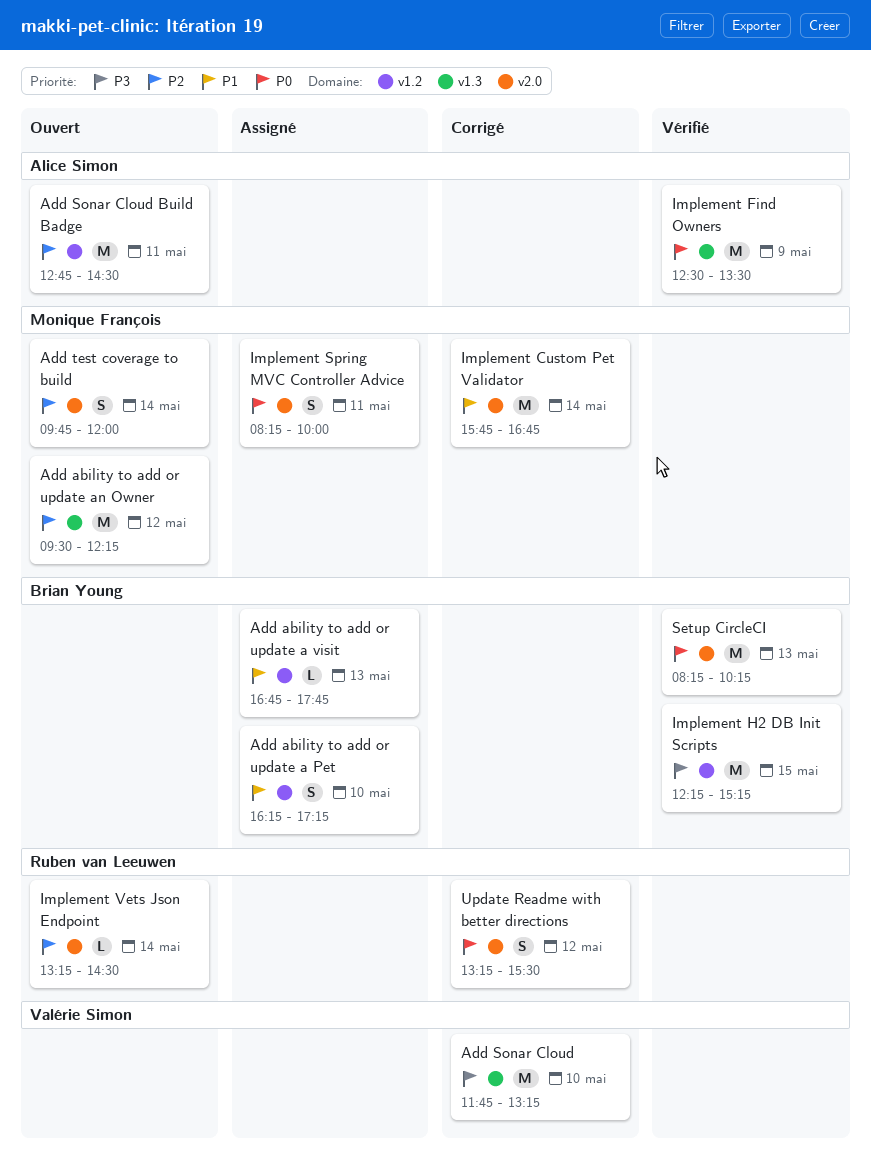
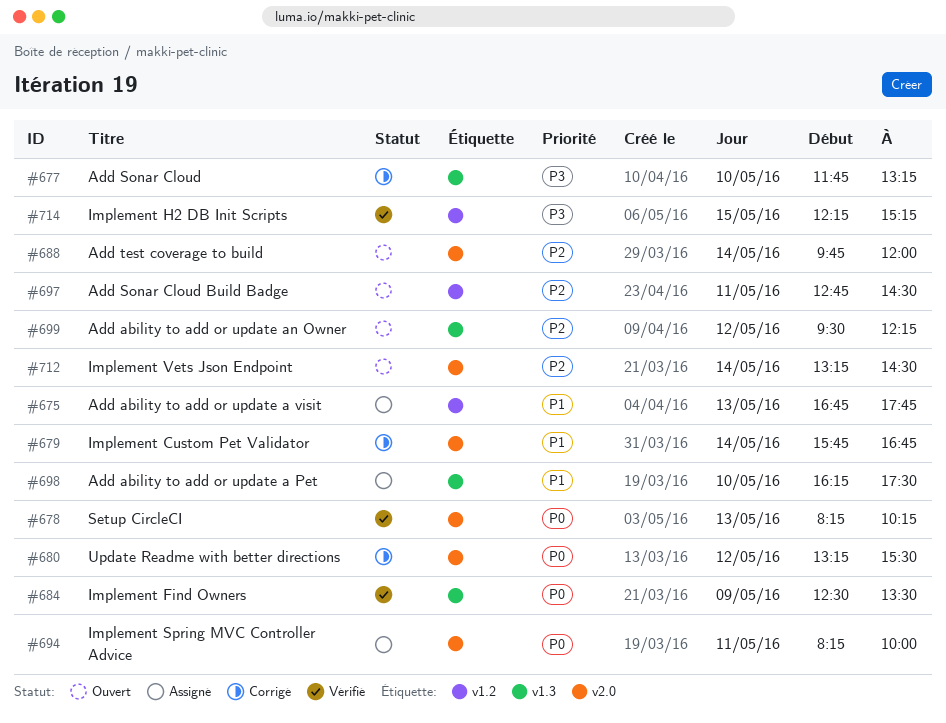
Add ability to add or update a Pet, label: v1.2 -> v1.3
Add ability to add or update a Pet, ends: 17:15 -> 17:30

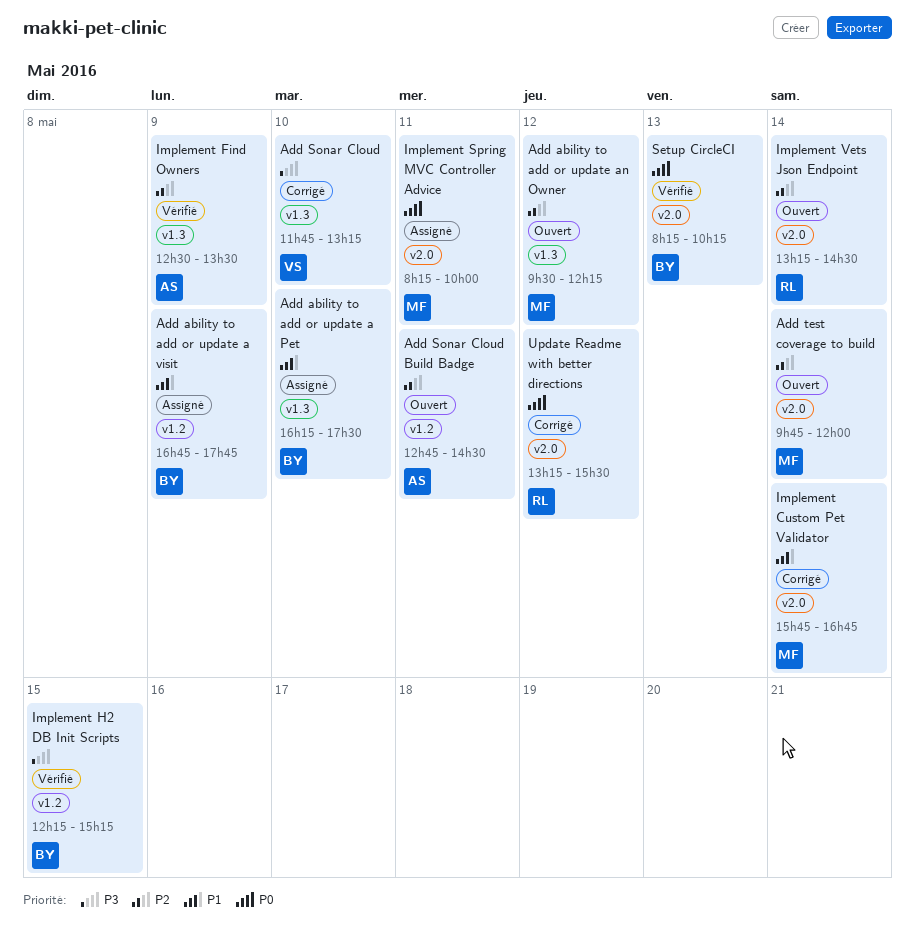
Add ability to add or update a visit, day: May 13 -> May 9
Implement Find Owners, priority: P0 -> P2

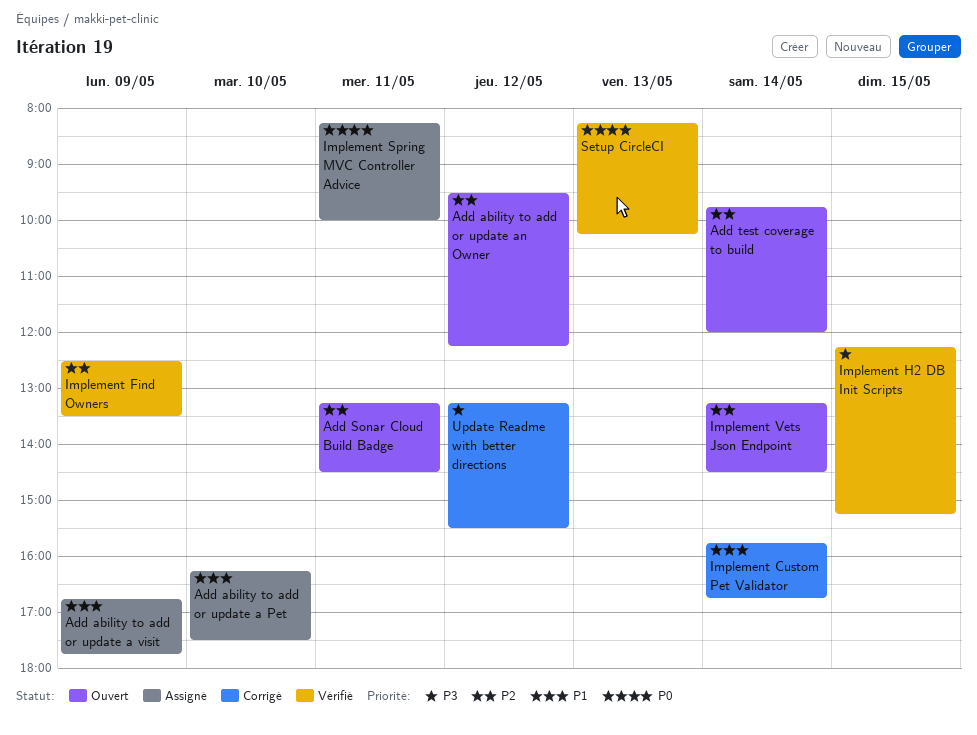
Add Sonar Cloud: present -> none
Add Sonar Cloud Build Badge, begins: 12:45 -> 13:15
Update Readme with better directions, priority: P0 -> P3

